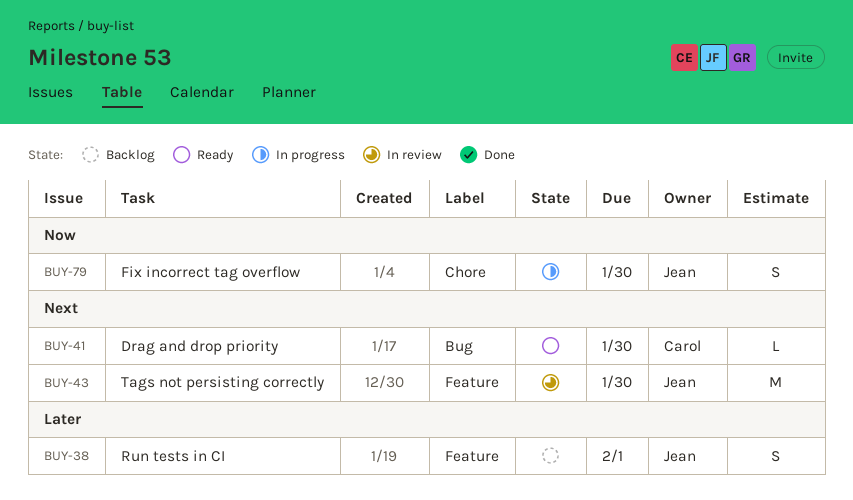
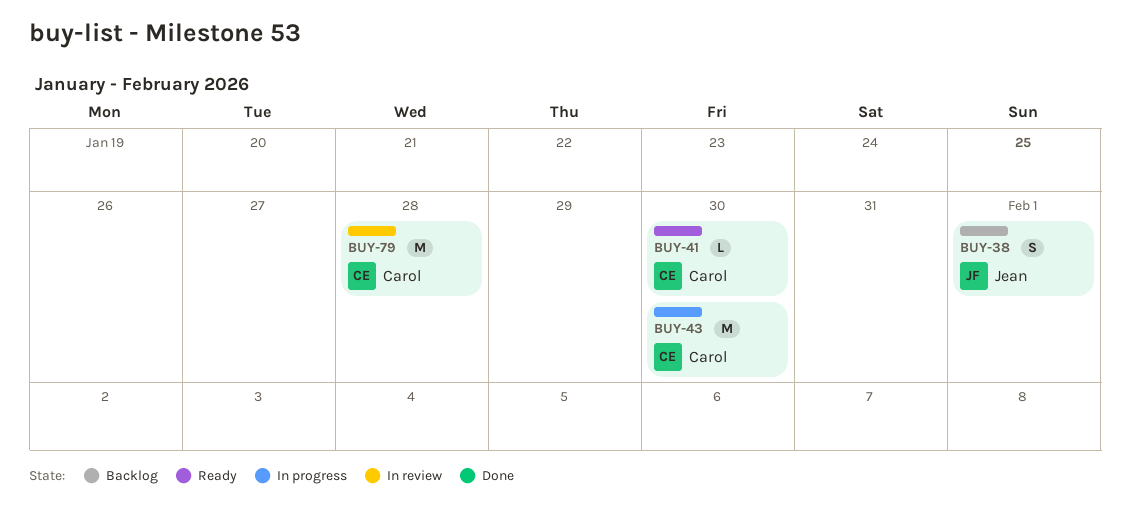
BUY-43, status: In review -> In progress
BUY-43, owner: Jean -> Carol
BUY-79, status: In progress -> In review
BUY-79, owner: Jean -> Carol
BUY-79, estimate: S -> M
BUY-79, due: Jan 30 -> Jan 28

